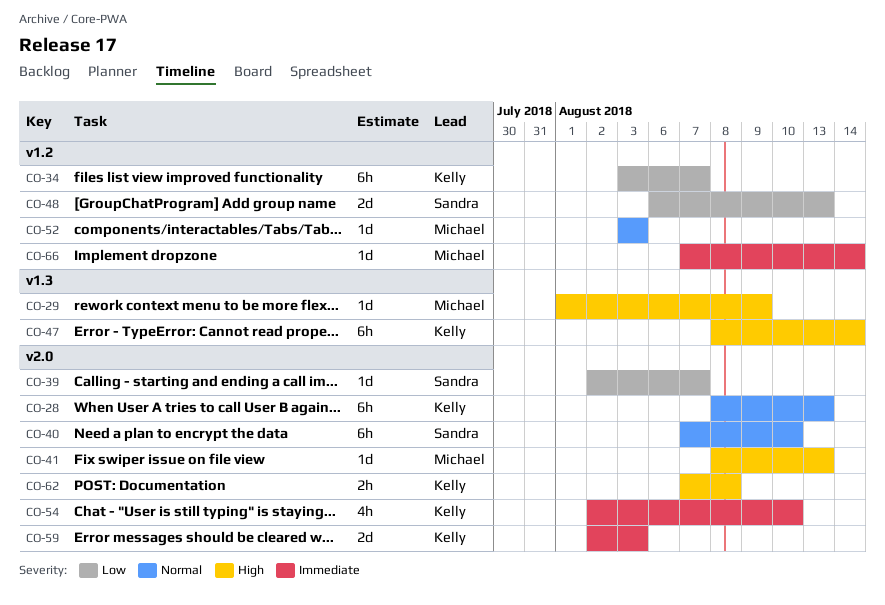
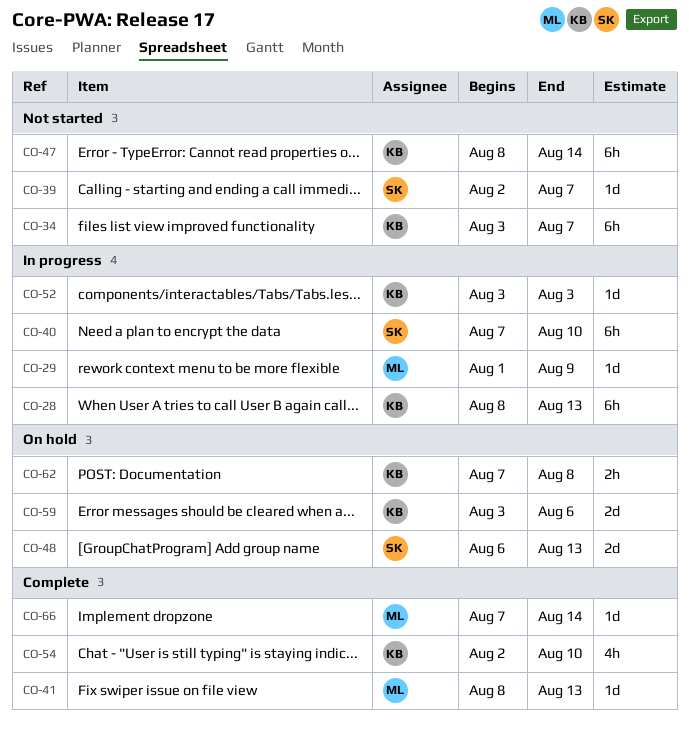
CO-52, owner: Michael -> Kelly
CO-59, start: Aug 2 -> Aug 3
CO-59, due: Aug 3 -> Aug 6

